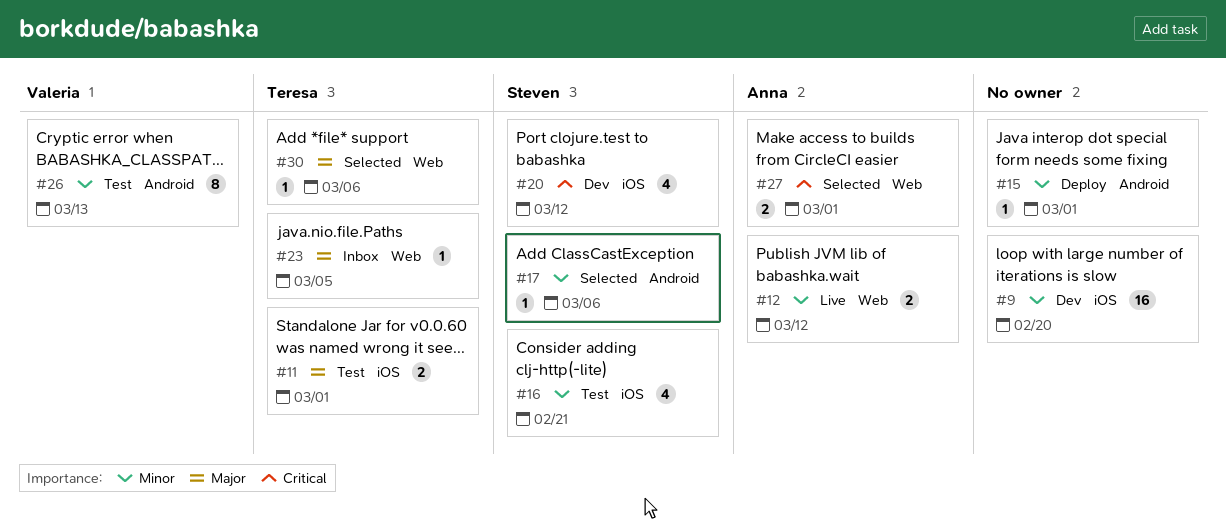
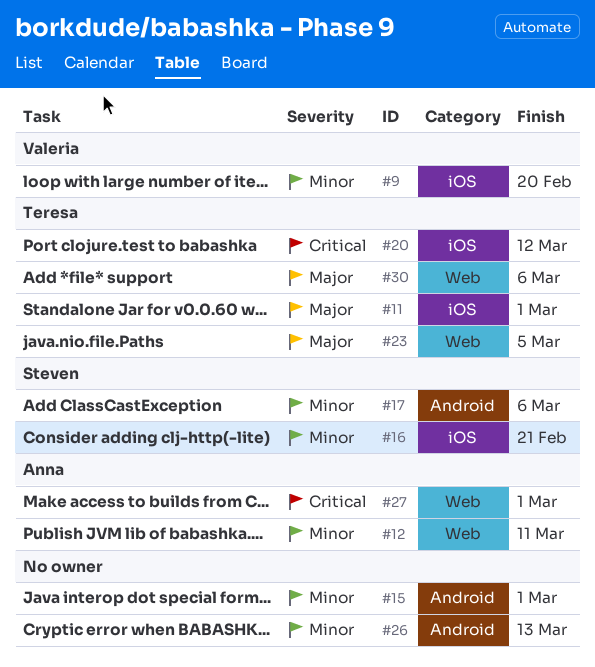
#9, owner: none -> Valeria
#12, due: Mar 12 -> Mar 11
#20, owner: Steven -> Teresa
#26, owner: Valeria -> none

